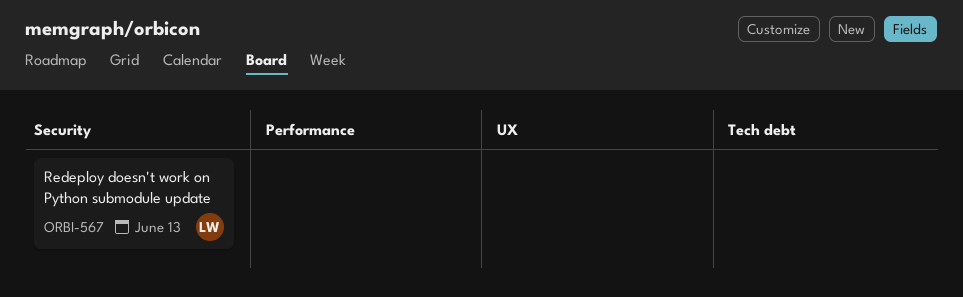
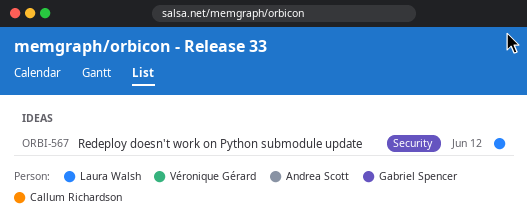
ORBI-567, due: Jun 13 -> Jun 12

